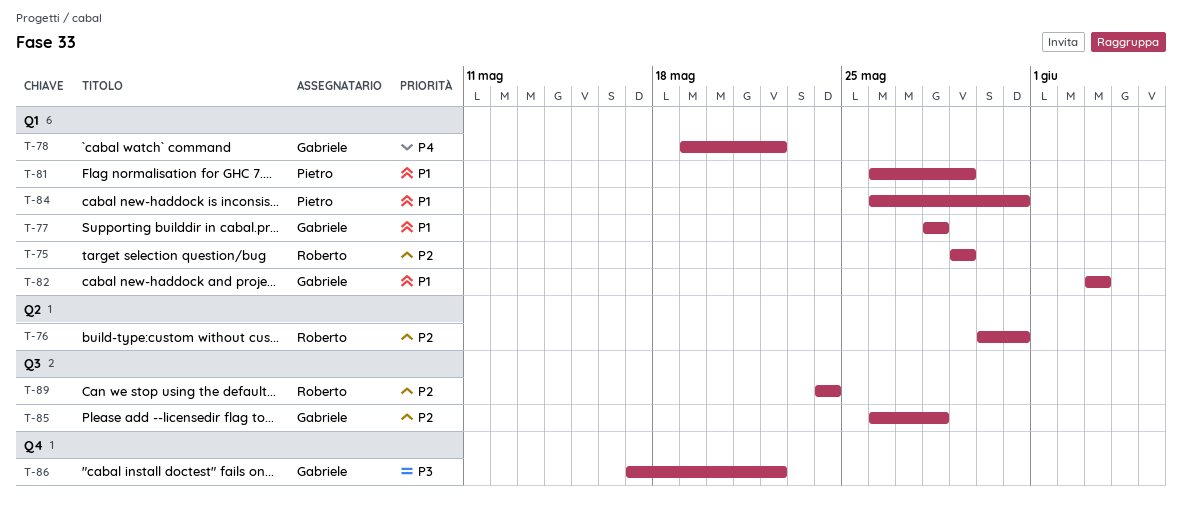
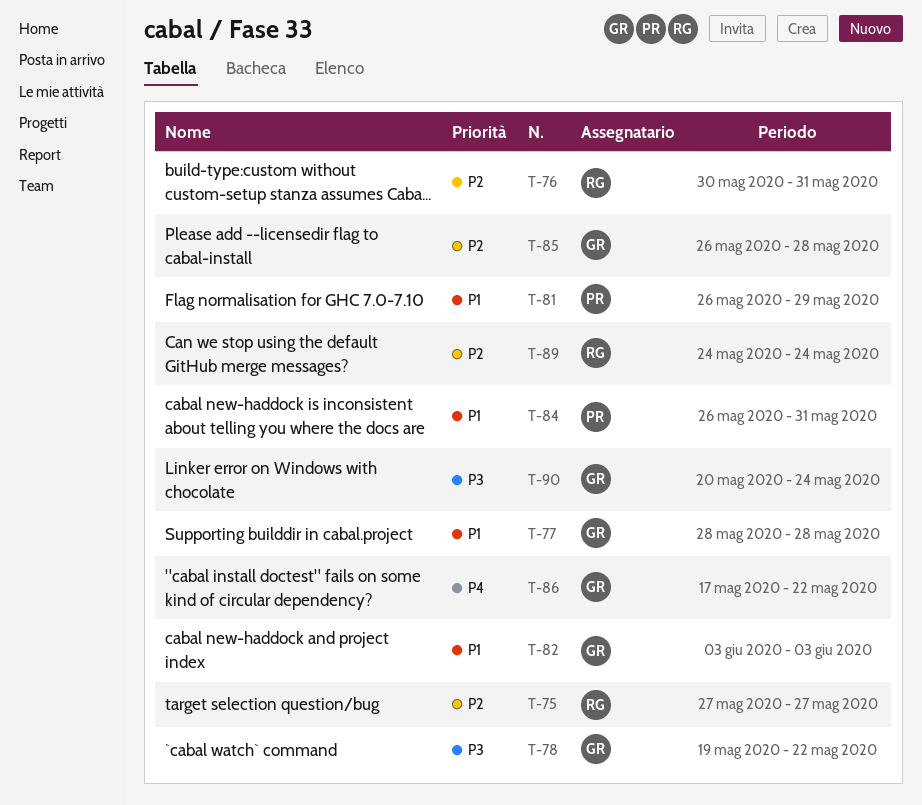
T-75, start: May 29 -> May 27
T-75, due: May 29 -> May 27
T-78, priority: P4 -> P3
T-86, priority: P3 -> P4
T-90: none -> present

